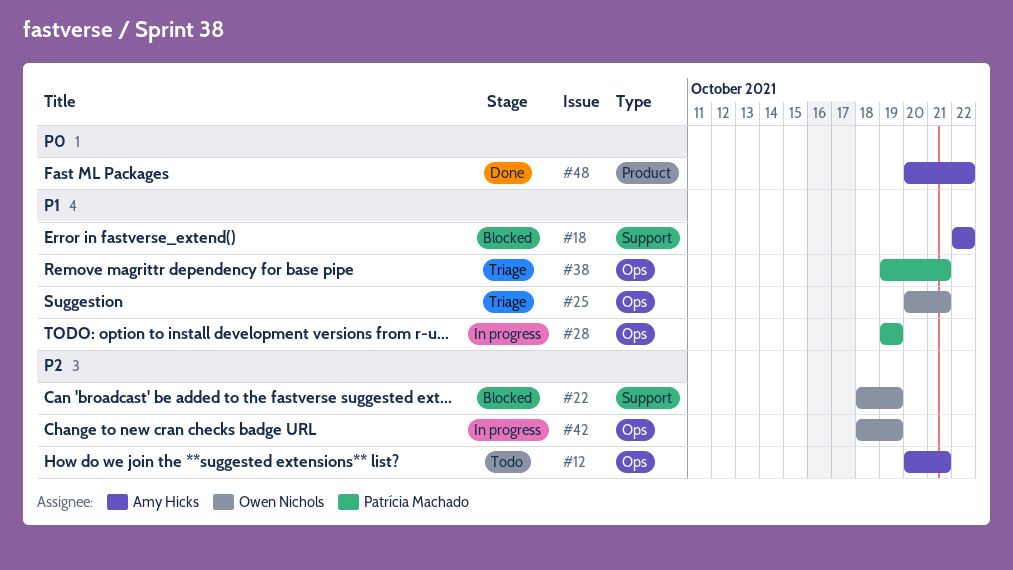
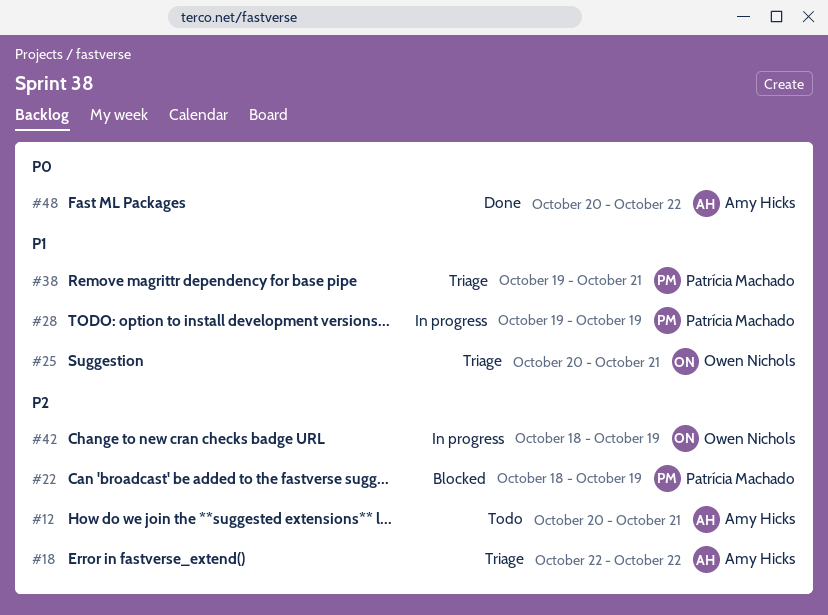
#18, status: Blocked -> Triage
#18, priority: P1 -> P2
#22, owner: Owen Nichols -> Patrícia Machado

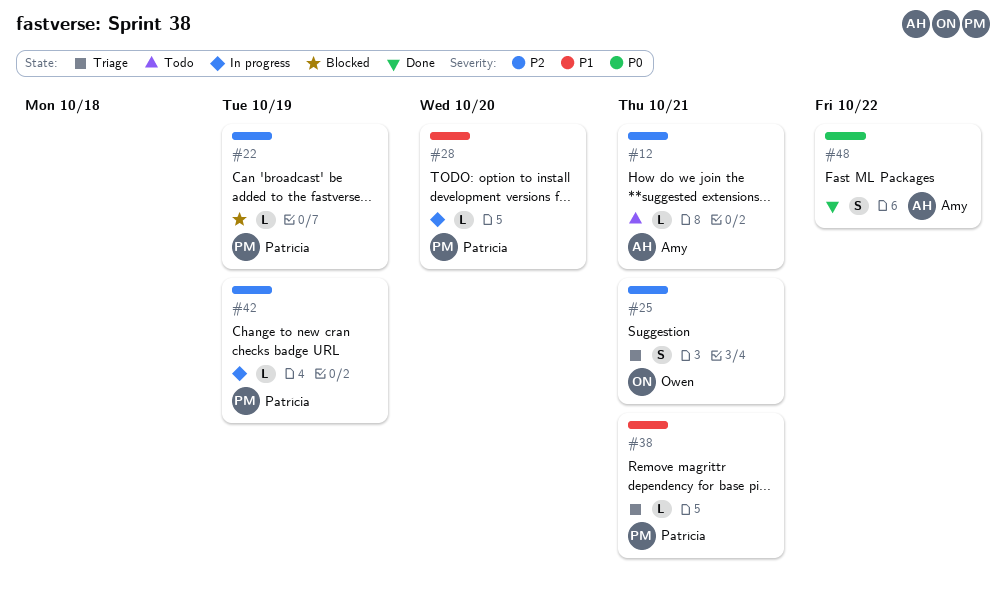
#18: present -> none
#25, priority: P1 -> P2
#28, due: Oct 19 -> Oct 20
#42, owner: Owen Nichols -> Patrícia Machado

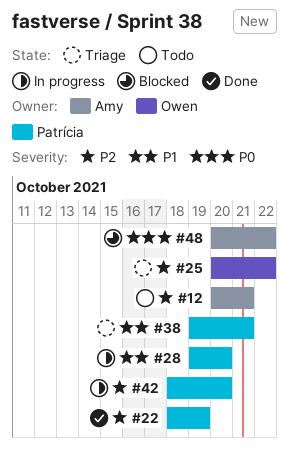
#22, status: Blocked -> Done
#25, due: Oct 21 -> Oct 22
#42, due: Oct 19 -> Oct 20
#48, status: Done -> Blocked

